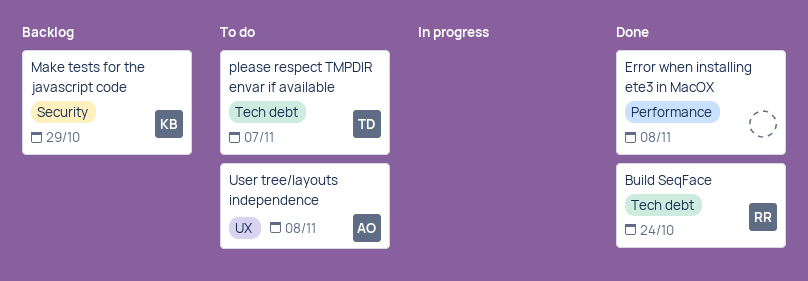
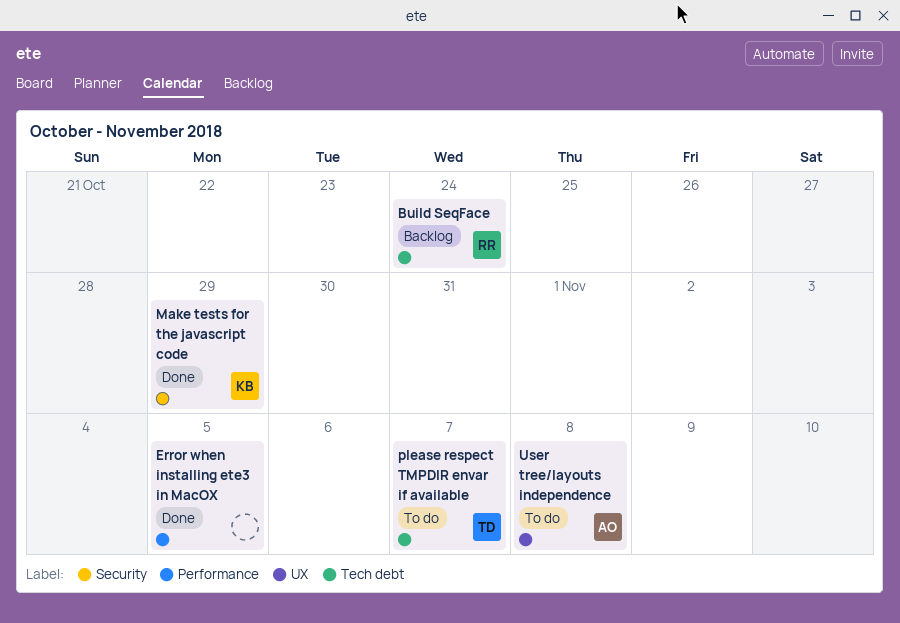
Build SeqFace, status: Done -> Backlog
Error when installing ete3 in MacOX, due: Nov 8 -> Nov 5
Make tests for the javascript code, status: Backlog -> Done

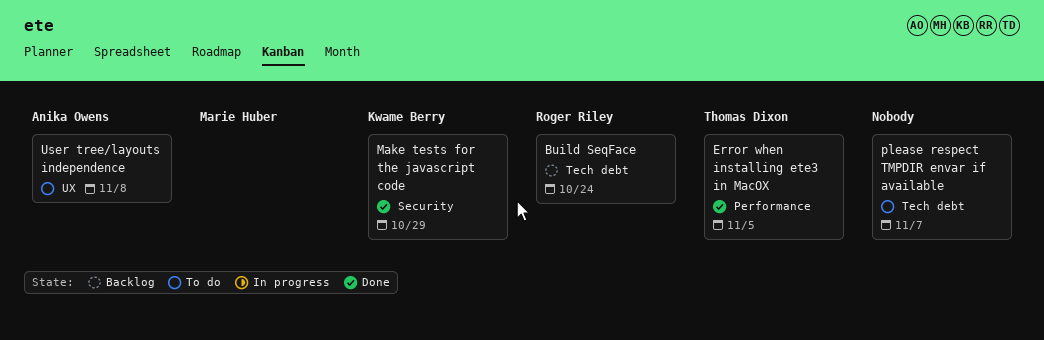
Error when installing ete3 in MacOX, owner: none -> Thomas Dixon
please respect TMPDIR envar if available, owner: Thomas Dixon -> none

